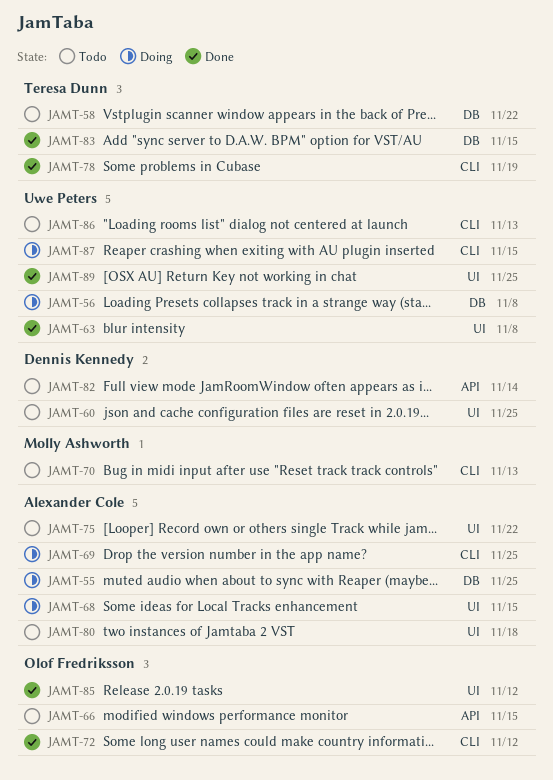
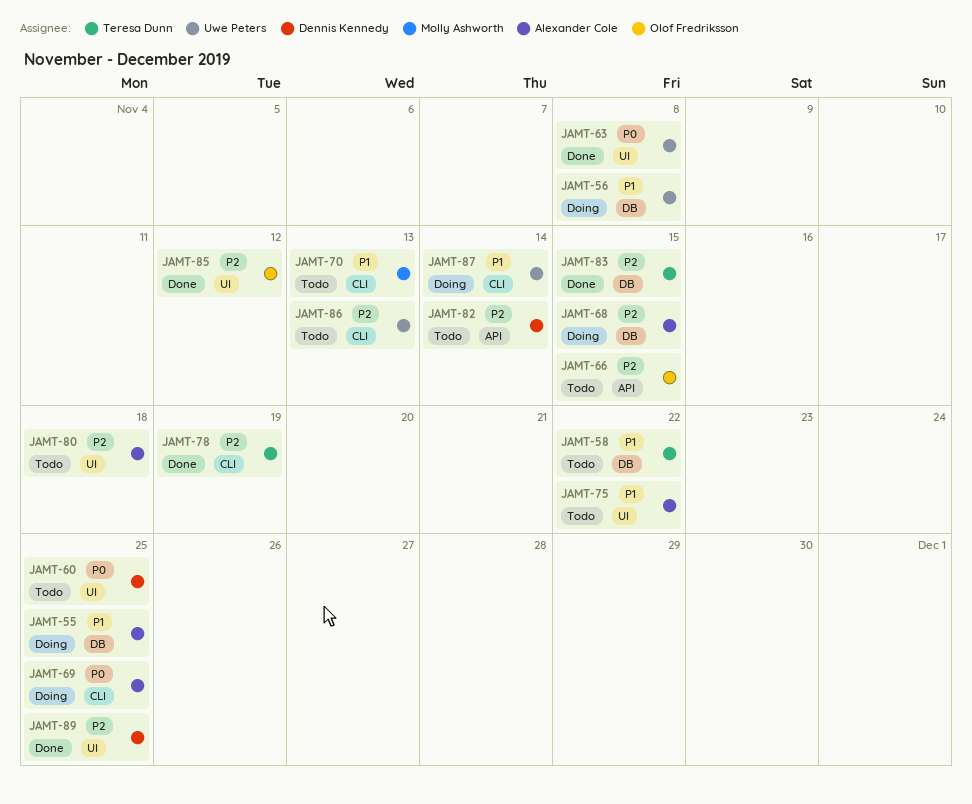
JAMT-68, label: UI -> DB
JAMT-72: present -> none
JAMT-87, due: Nov 15 -> Nov 14
JAMT-89, owner: Uwe Peters -> Dennis Kennedy

